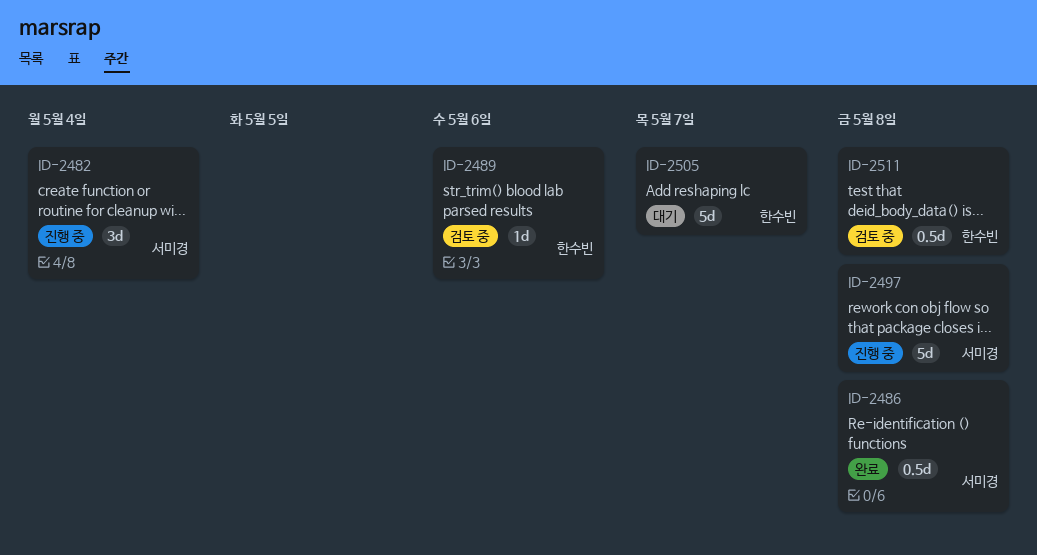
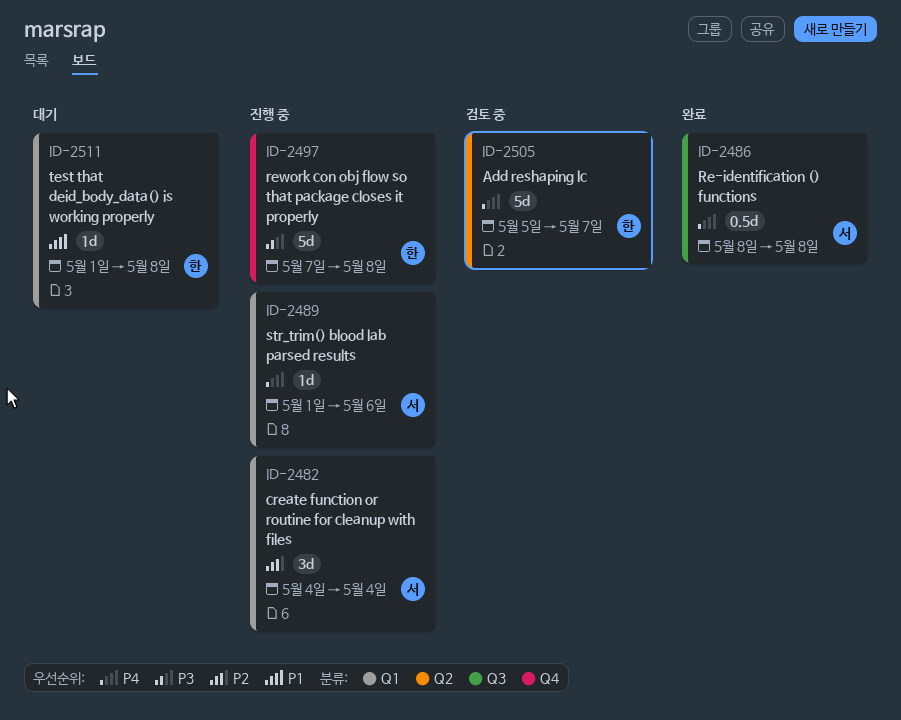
ID-2489, status: 검토 중 -> 진행 중
ID-2489, owner: 한수빈 -> 서미경
ID-2497, owner: 서미경 -> 한수빈
ID-2505, status: 대기 -> 검토 중
ID-2511, status: 검토 중 -> 대기
ID-2511, estimate: 0.5d -> 1d

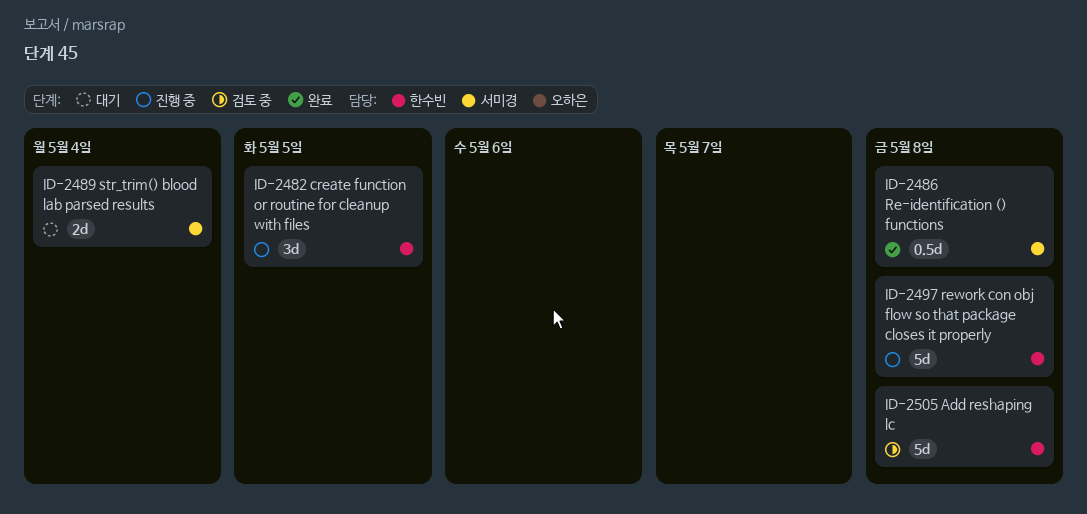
ID-2482, owner: 서미경 -> 한수빈
ID-2482, due: May 4 -> May 5
ID-2489, status: 진행 중 -> 대기
ID-2489, estimate: 1d -> 2d
ID-2489, due: May 6 -> May 4
ID-2505, due: May 7 -> May 8
ID-2511: present -> none

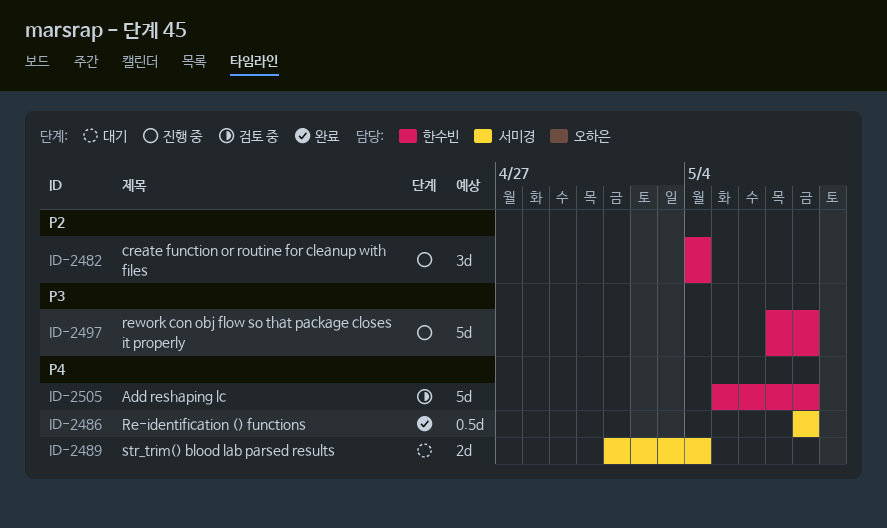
ID-2482, due: May 5 -> May 4

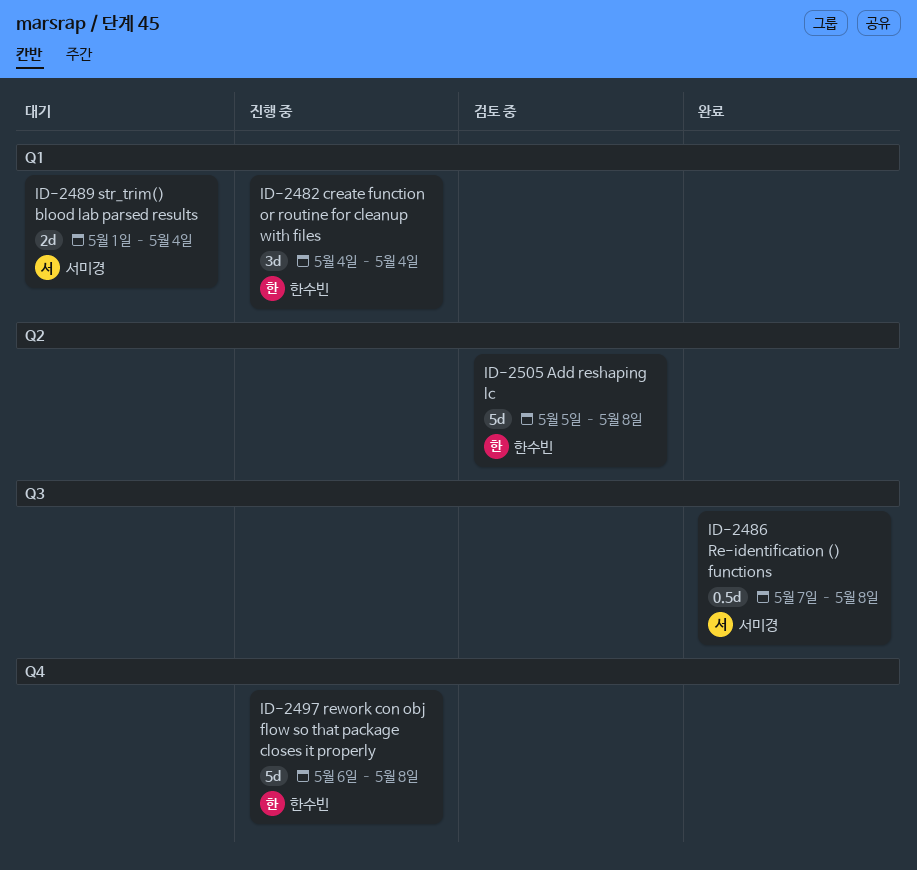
ID-2486, start: May 8 -> May 7
ID-2497, start: May 7 -> May 6

